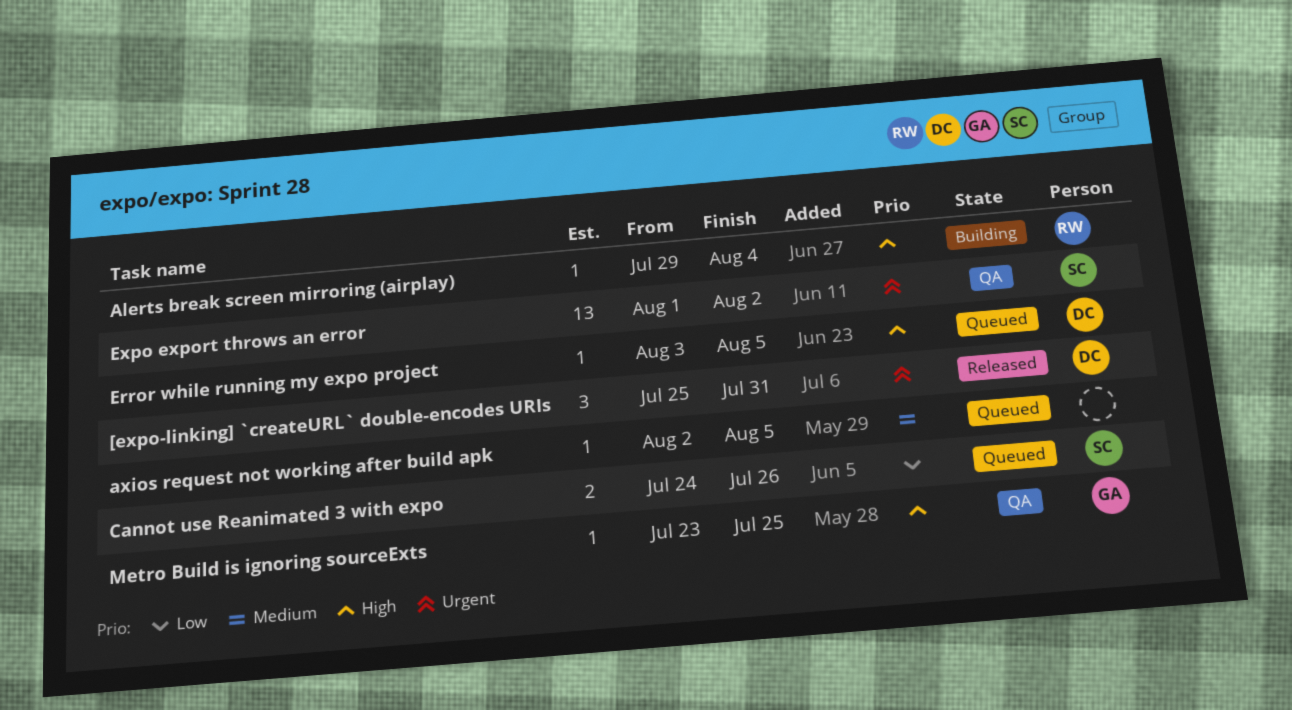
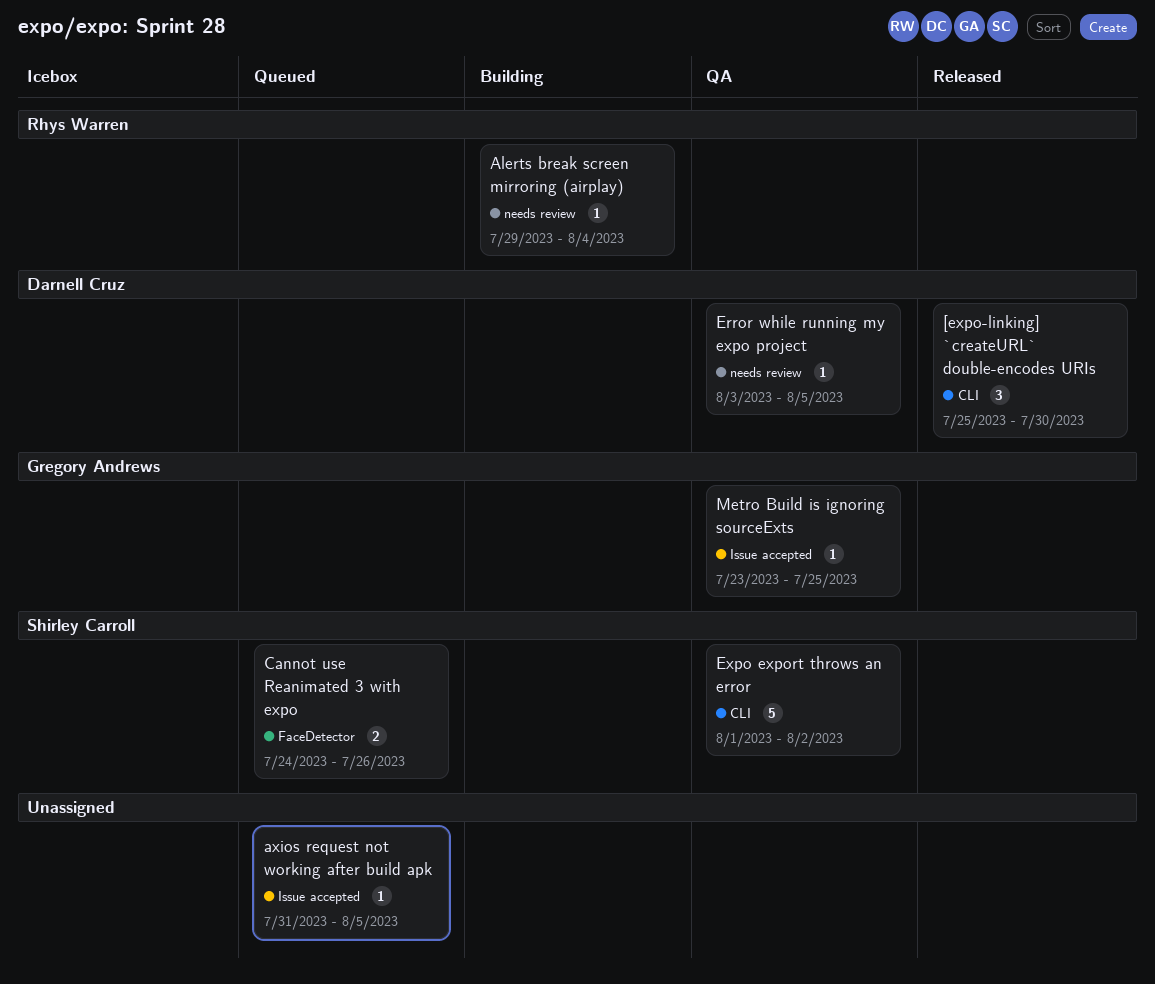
[expo-linking] `createURL` double-encodes URIs, due: Jul 31 -> Jul 30
axios request not working after build apk, start: Aug 2 -> Jul 31
Error while running my expo project, status: Queued -> QA
Expo export throws an error, estimate: 13 -> 5

